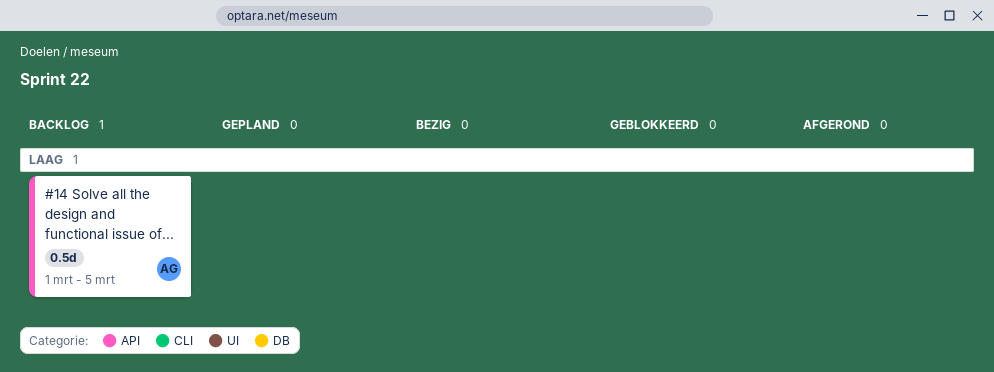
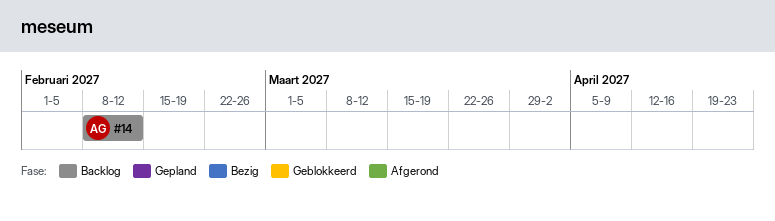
#14, start: Mar 1 -> Feb 8
#14, due: Mar 5 -> Feb 12

